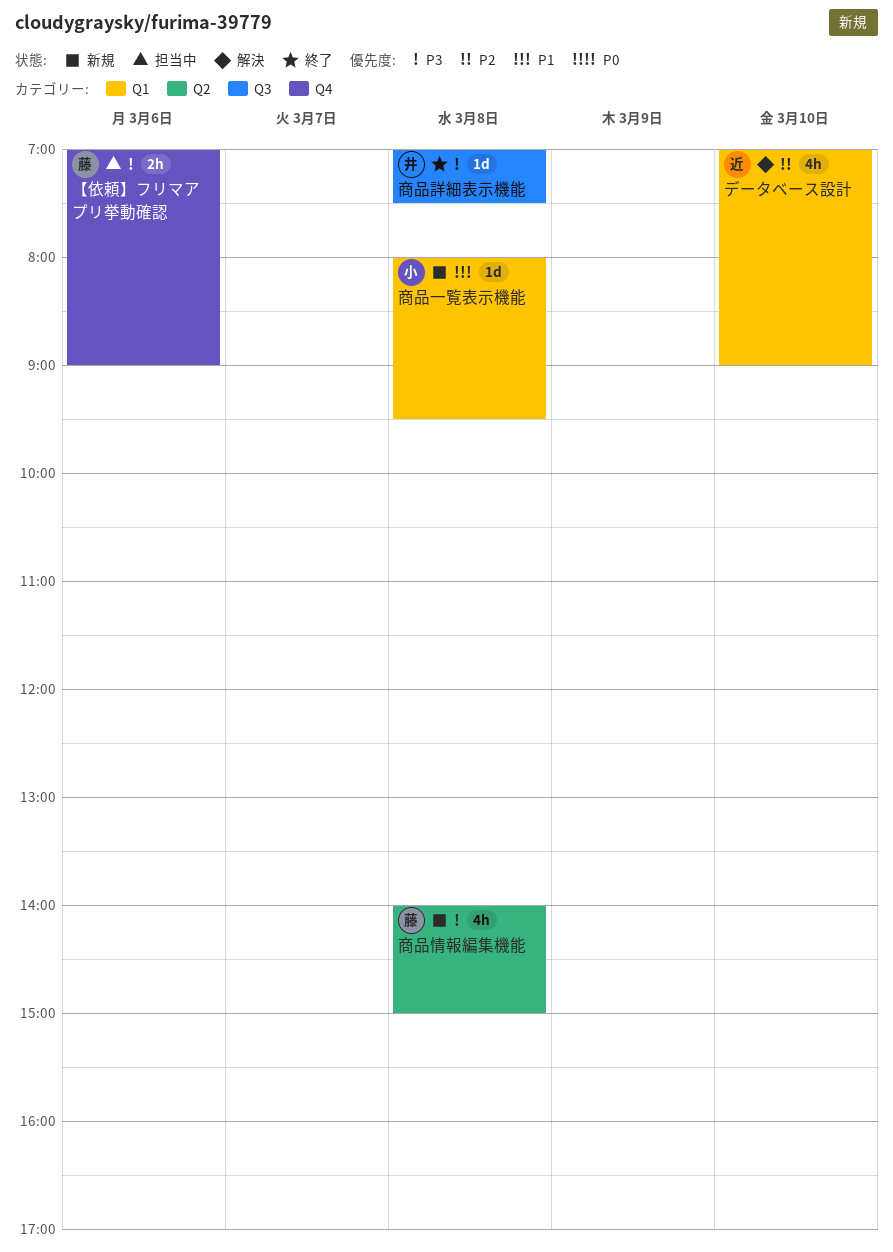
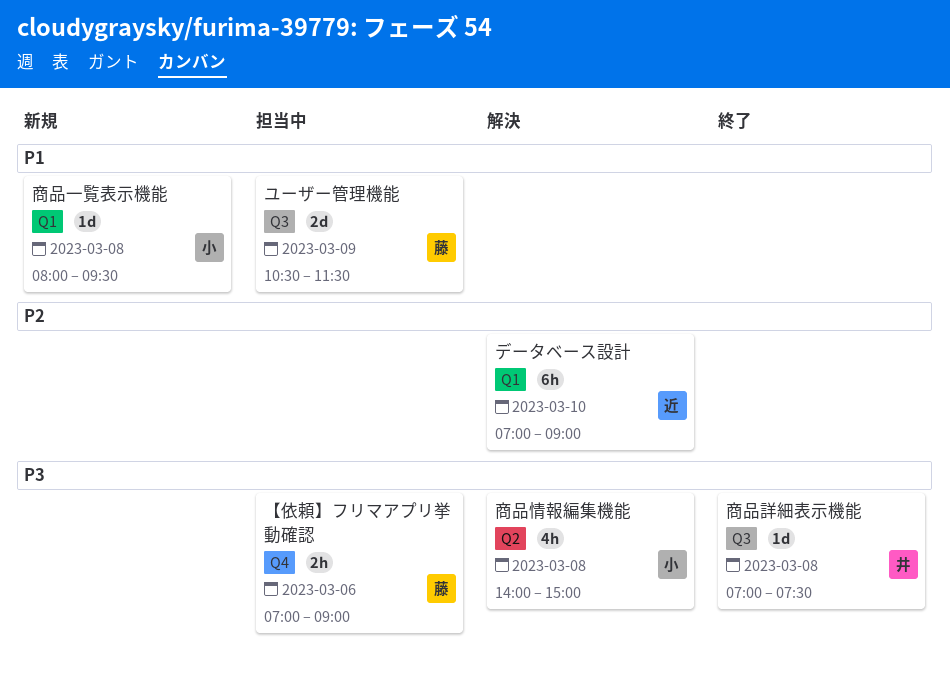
データベース設計, estimate: 4h -> 6h
ユーザー管理機能: none -> present
商品情報編集機能, status: 新規 -> 解決
商品情報編集機能, owner: 藤 -> 小

